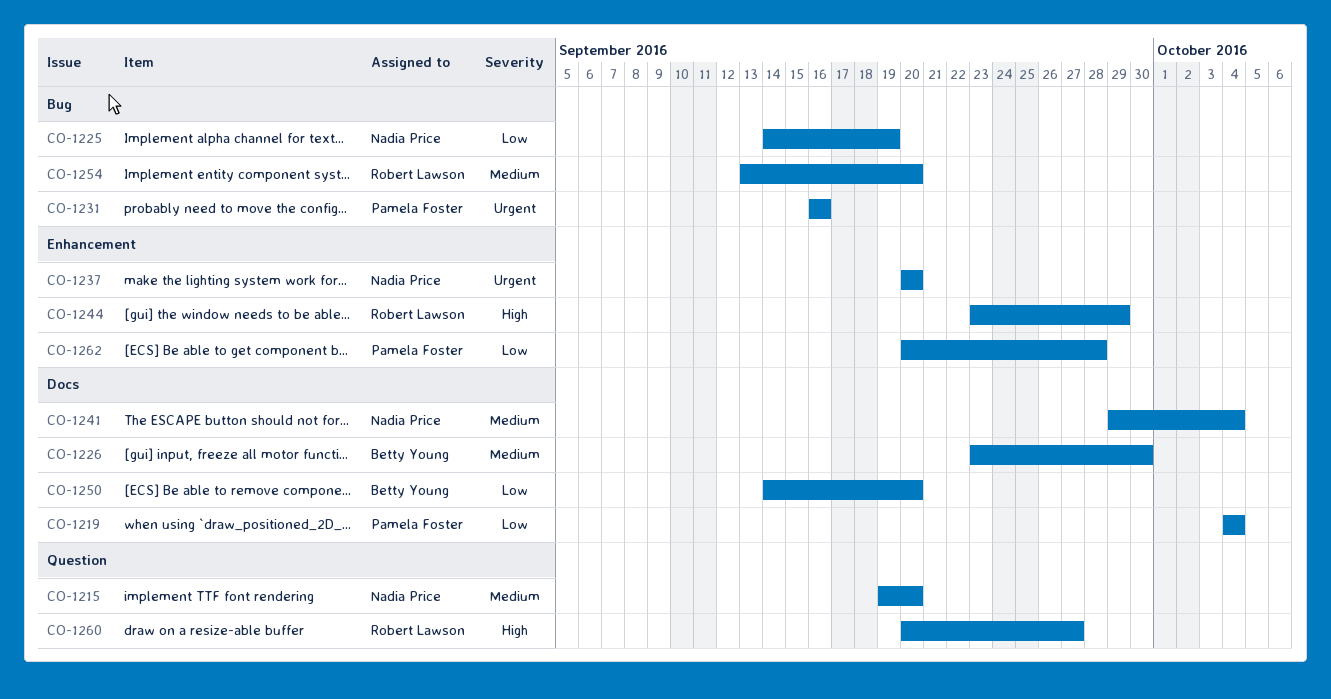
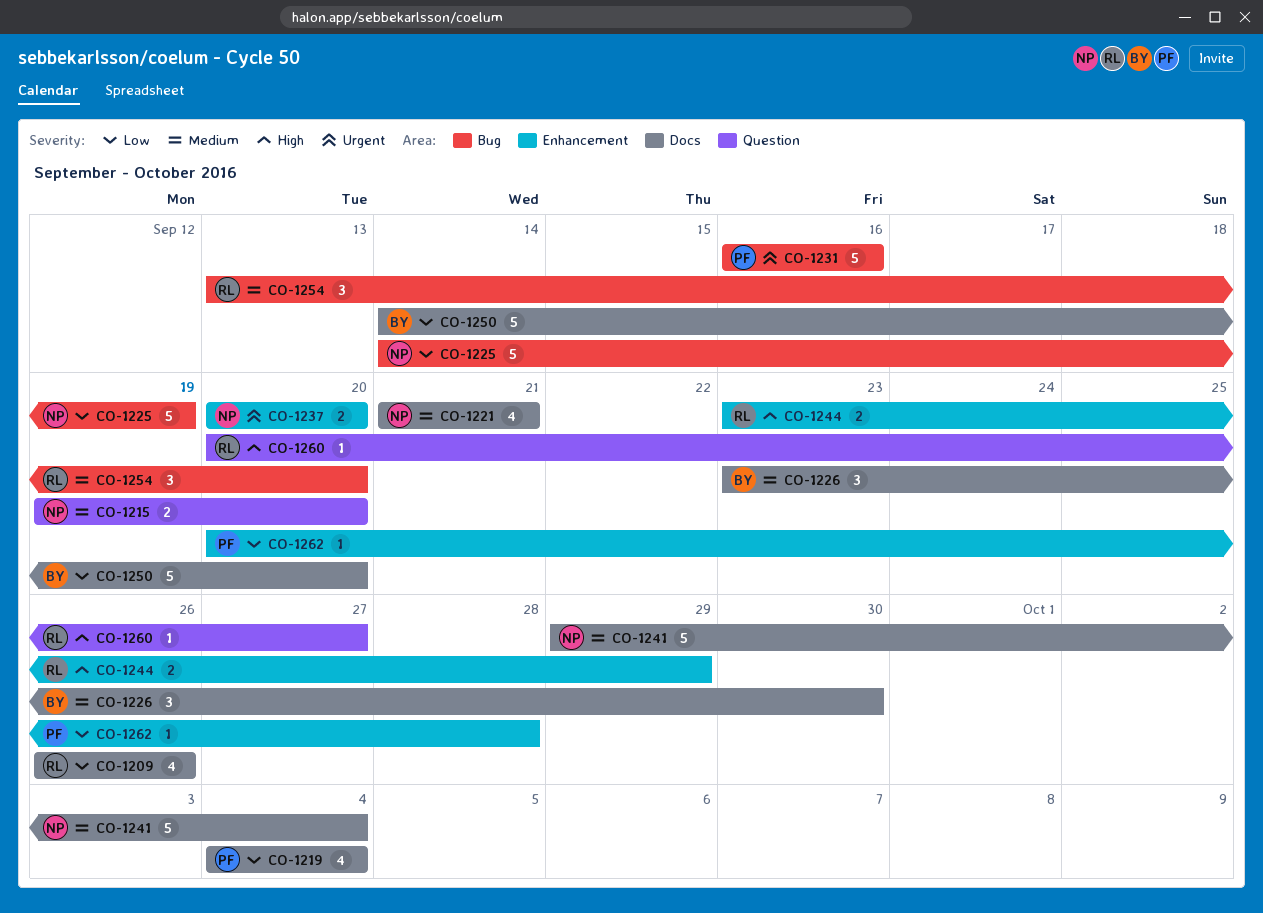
CO-1209: none -> present
CO-1221: none -> present

